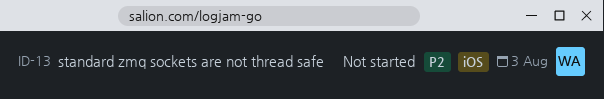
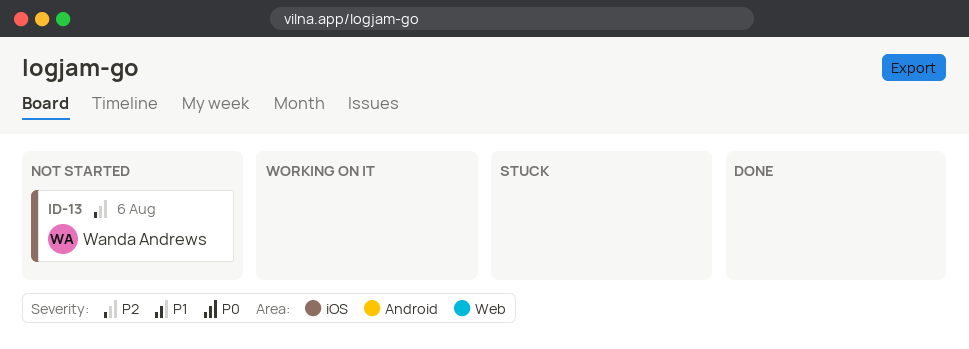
ID-13, due: Aug 3 -> Aug 6

